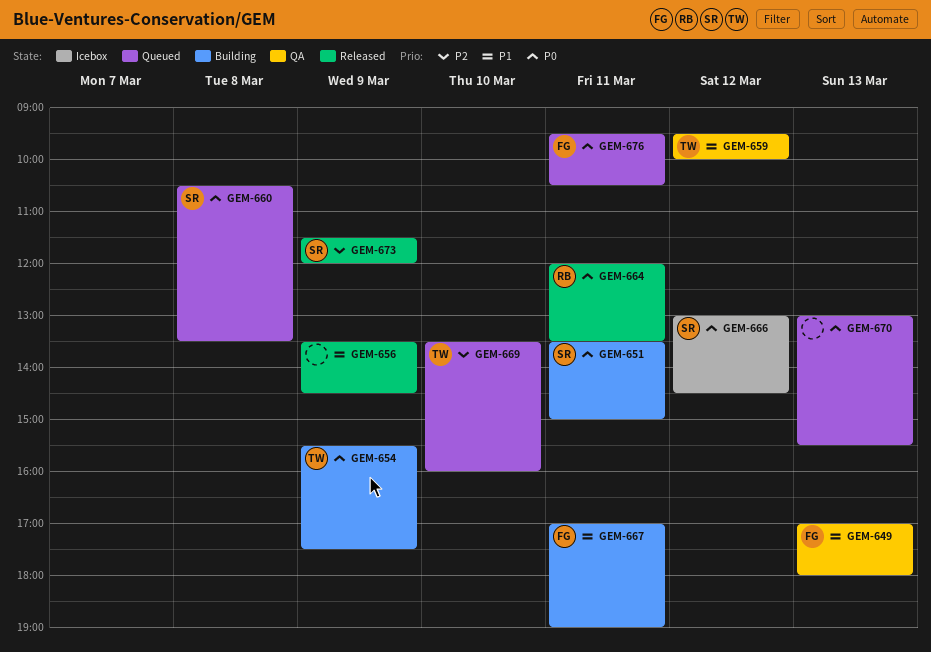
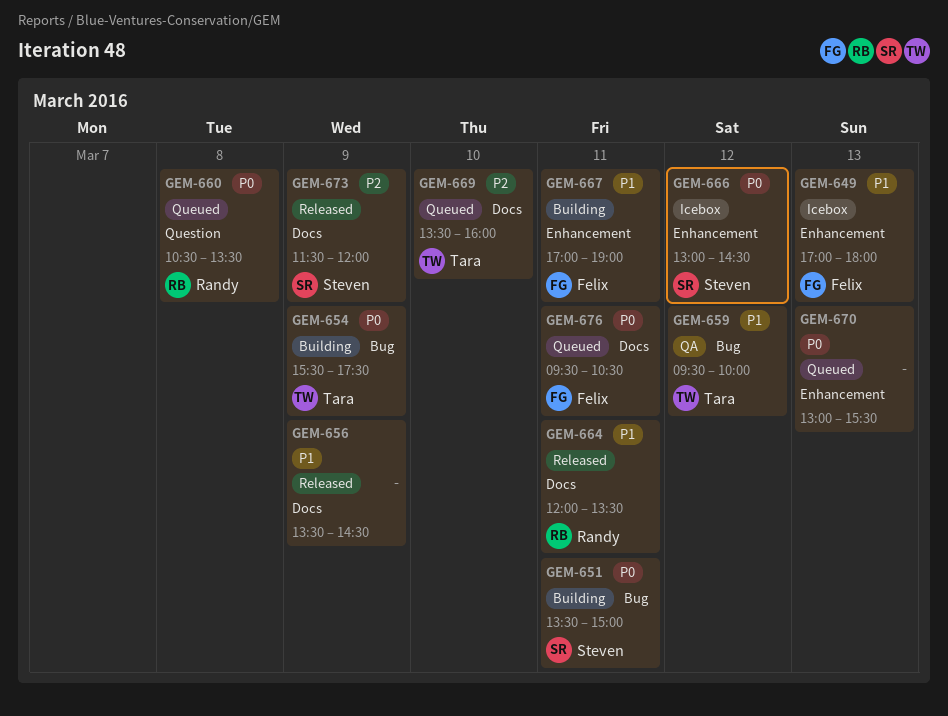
GEM-649, status: QA -> Icebox
GEM-660, owner: Steven -> Randy
GEM-664, priority: P0 -> P1

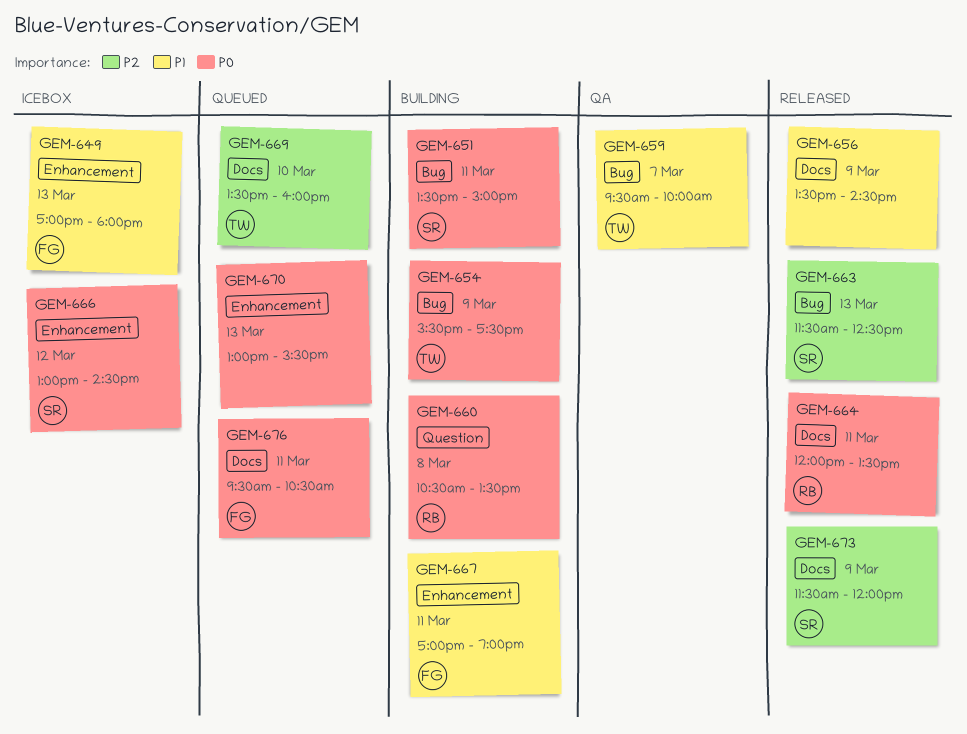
GEM-659, day: Mar 12 -> Mar 7
GEM-660, status: Queued -> Building
GEM-663: none -> present
GEM-664, priority: P1 -> P0

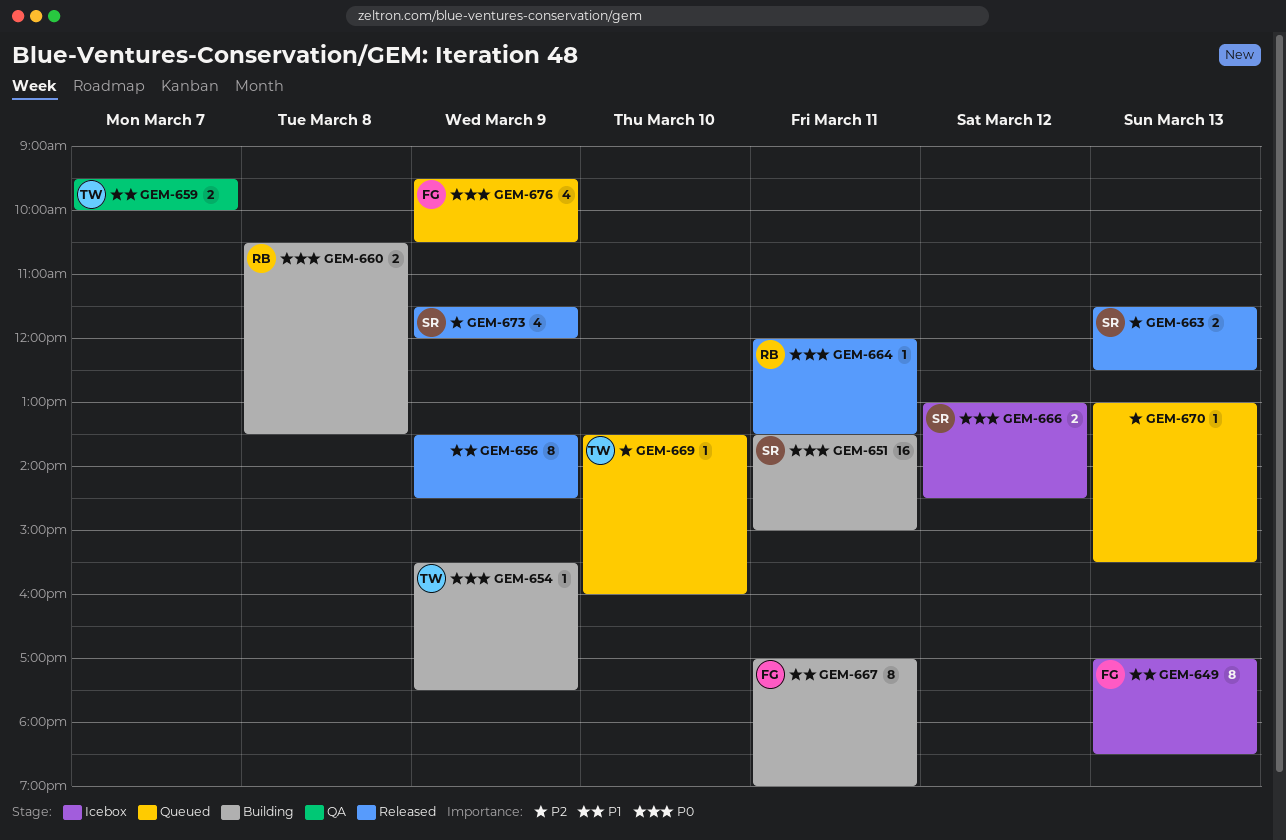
GEM-649, ends: 18:00 -> 18:30
GEM-670, priority: P0 -> P2
GEM-676, day: Mar 11 -> Mar 9

